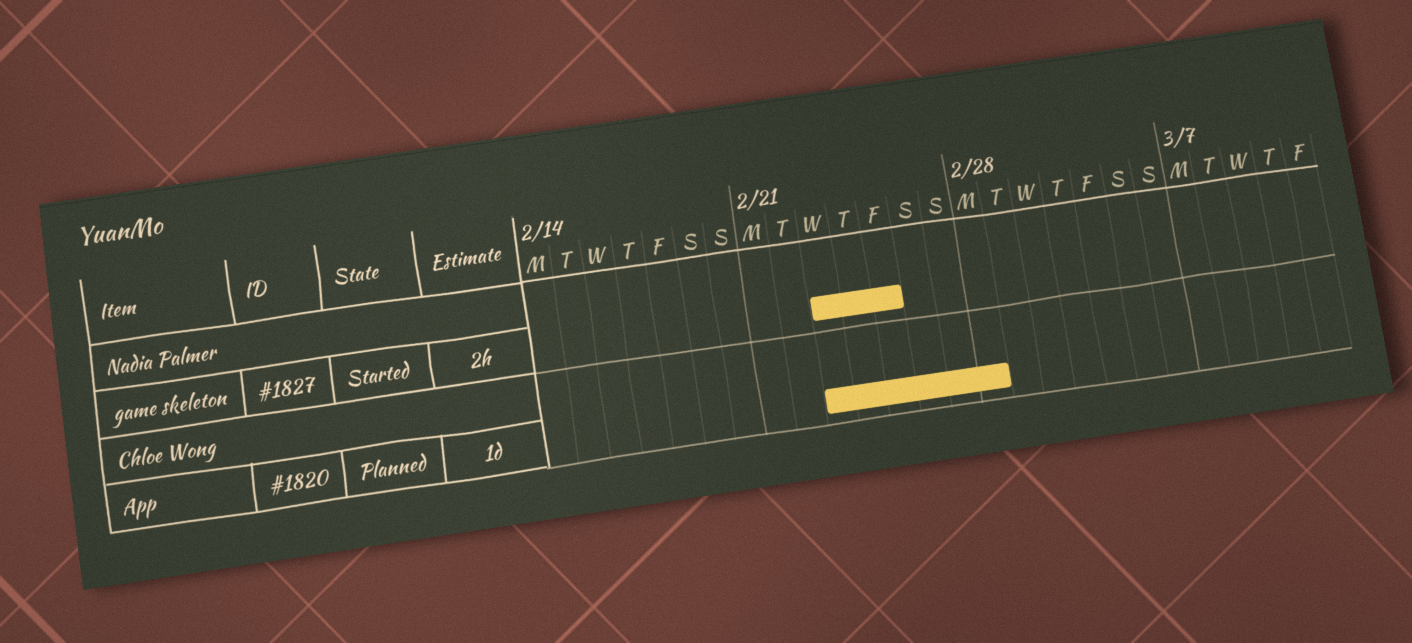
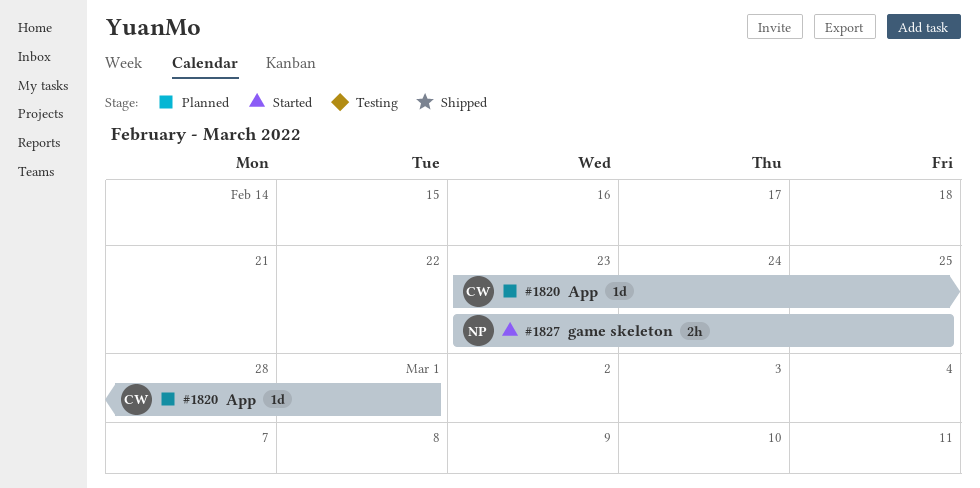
#1820, due: Feb 28 -> Mar 1

